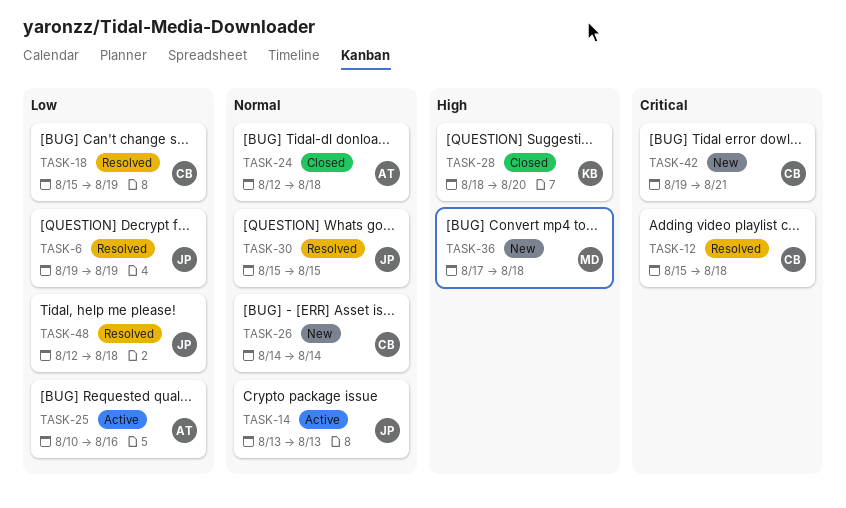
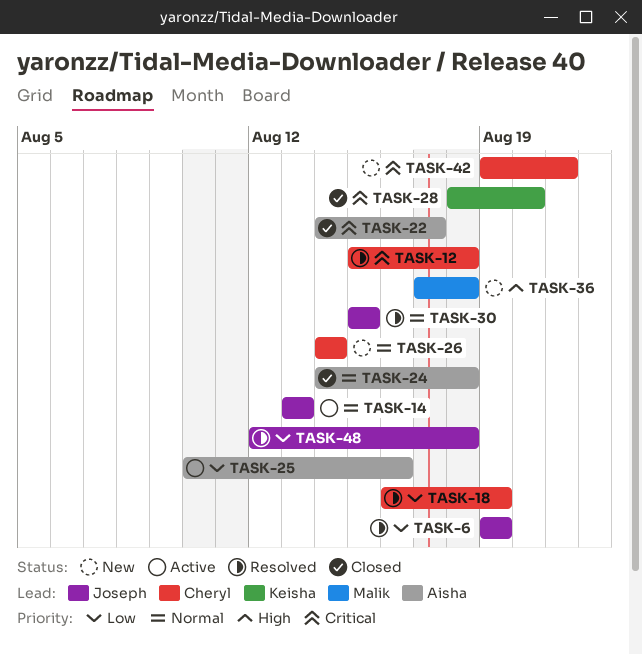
TASK-18, start: Aug 15 -> Aug 16
TASK-22: none -> present
TASK-24, start: Aug 12 -> Aug 14
TASK-28, priority: High -> Critical

